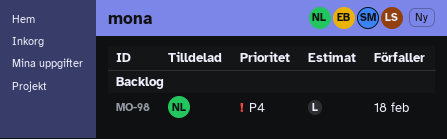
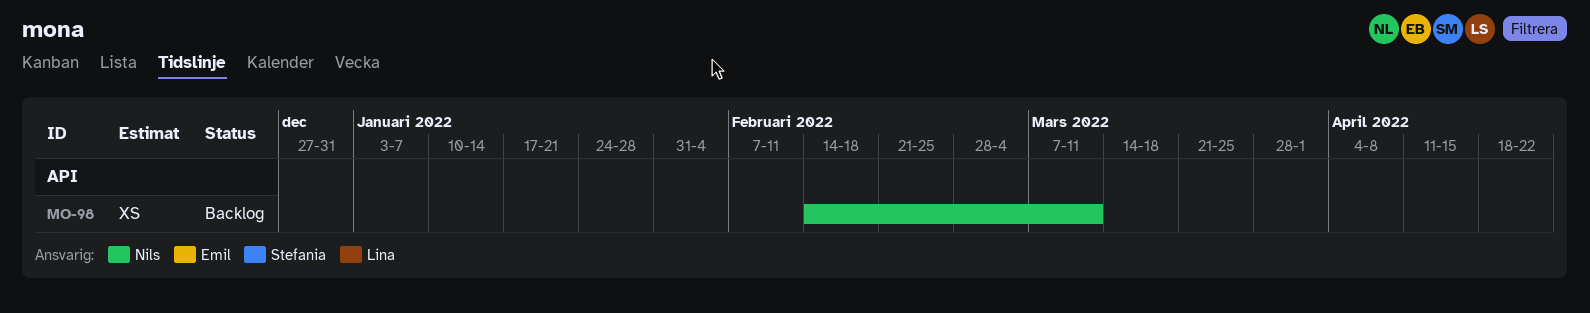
MO-98, estimate: L -> XS
MO-98, due: Feb 18 -> Mar 11

